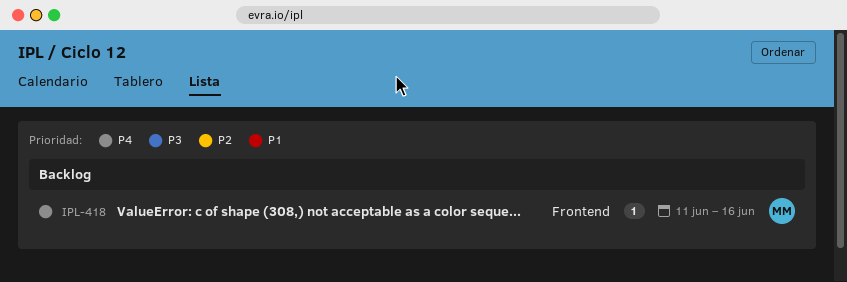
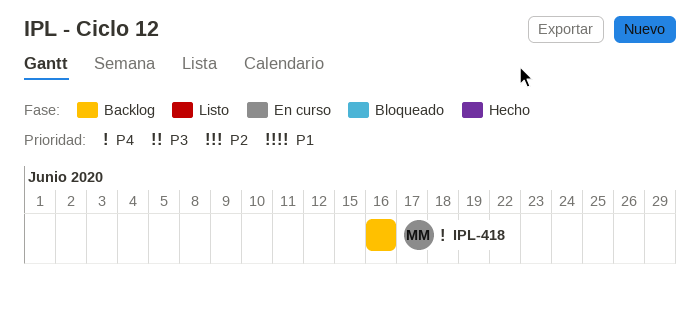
IPL-418, start: Jun 11 -> Jun 16

